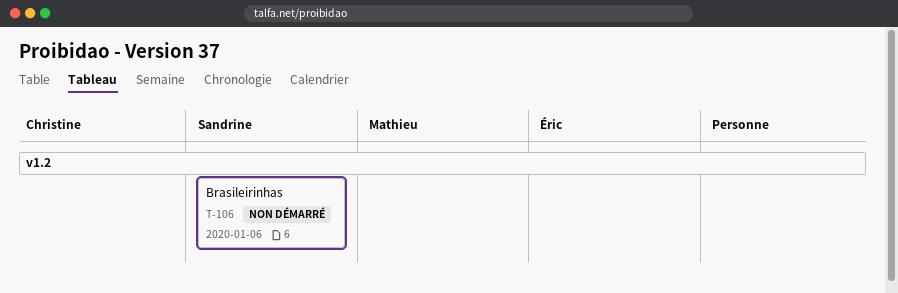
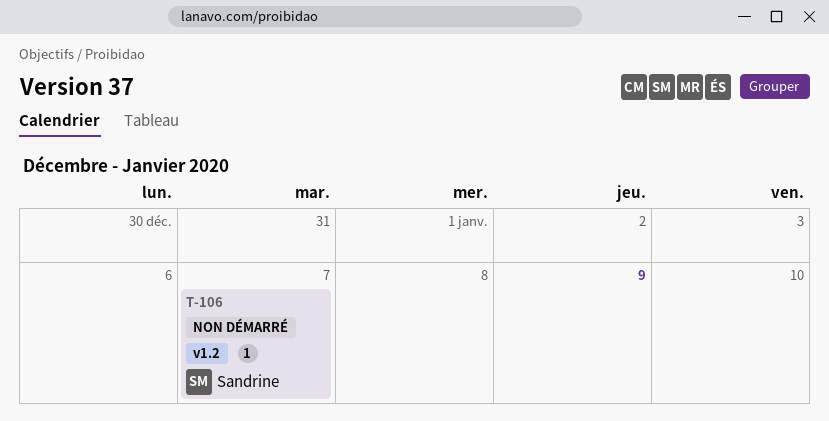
T-106, due: Jan 6 -> Jan 7

